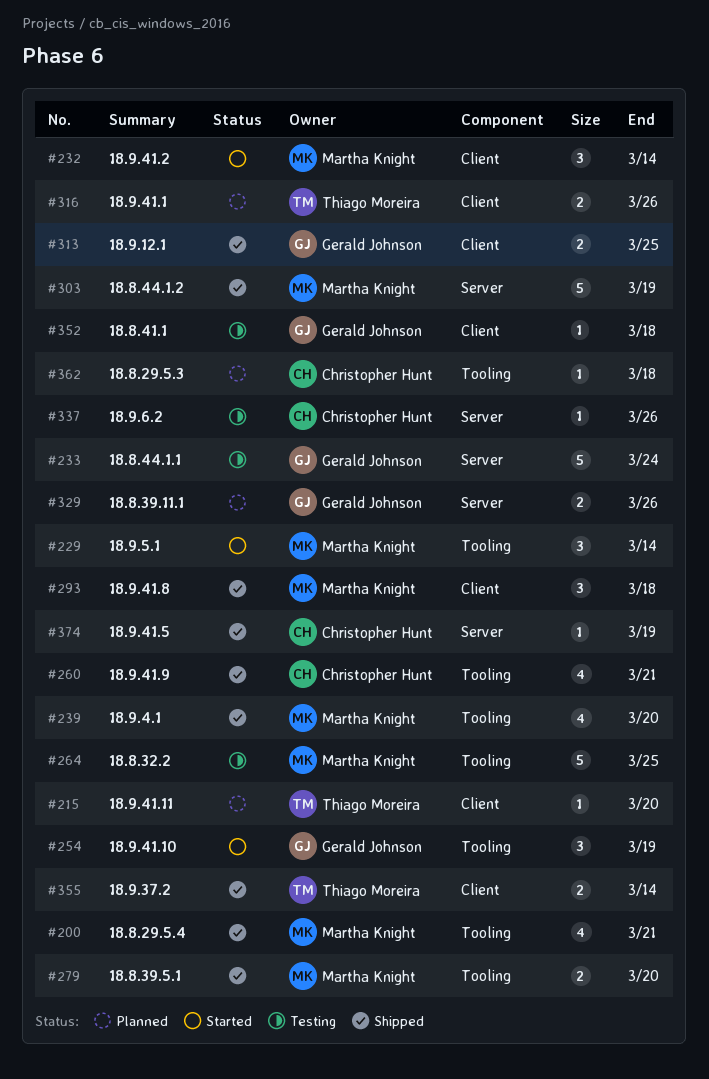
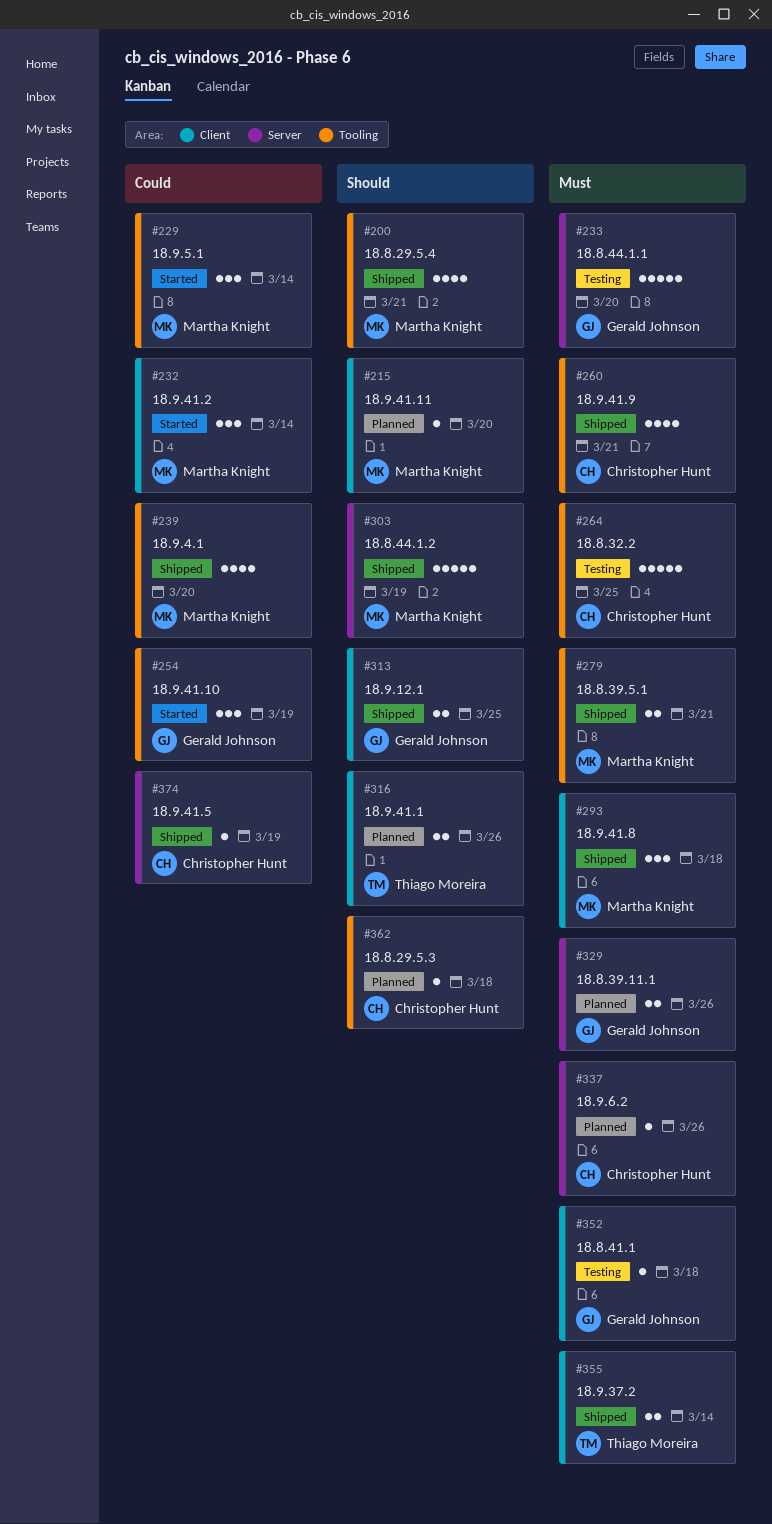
#215, owner: Thiago Moreira -> Martha Knight
#233, due: Mar 24 -> Mar 20
#264, owner: Martha Knight -> Christopher Hunt
#279, due: Mar 20 -> Mar 21
#337, status: Testing -> Planned

